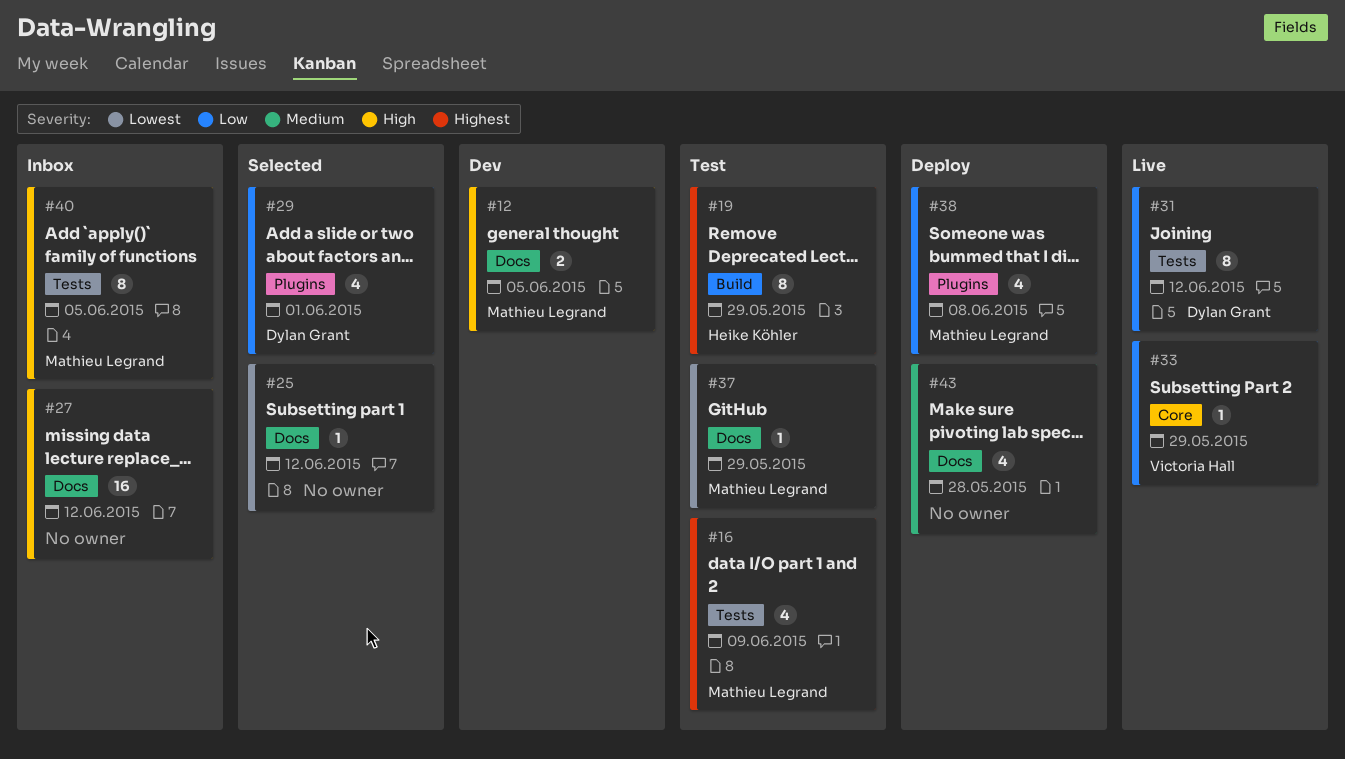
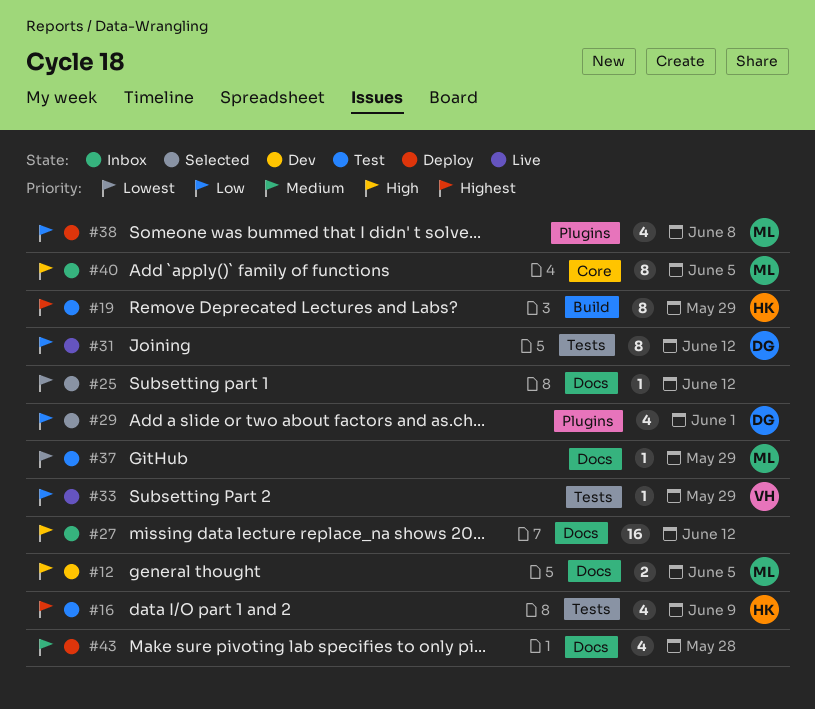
#16, owner: Mathieu Legrand -> Heike Köhler
#33, label: Core -> Tests
#40, label: Tests -> Core

